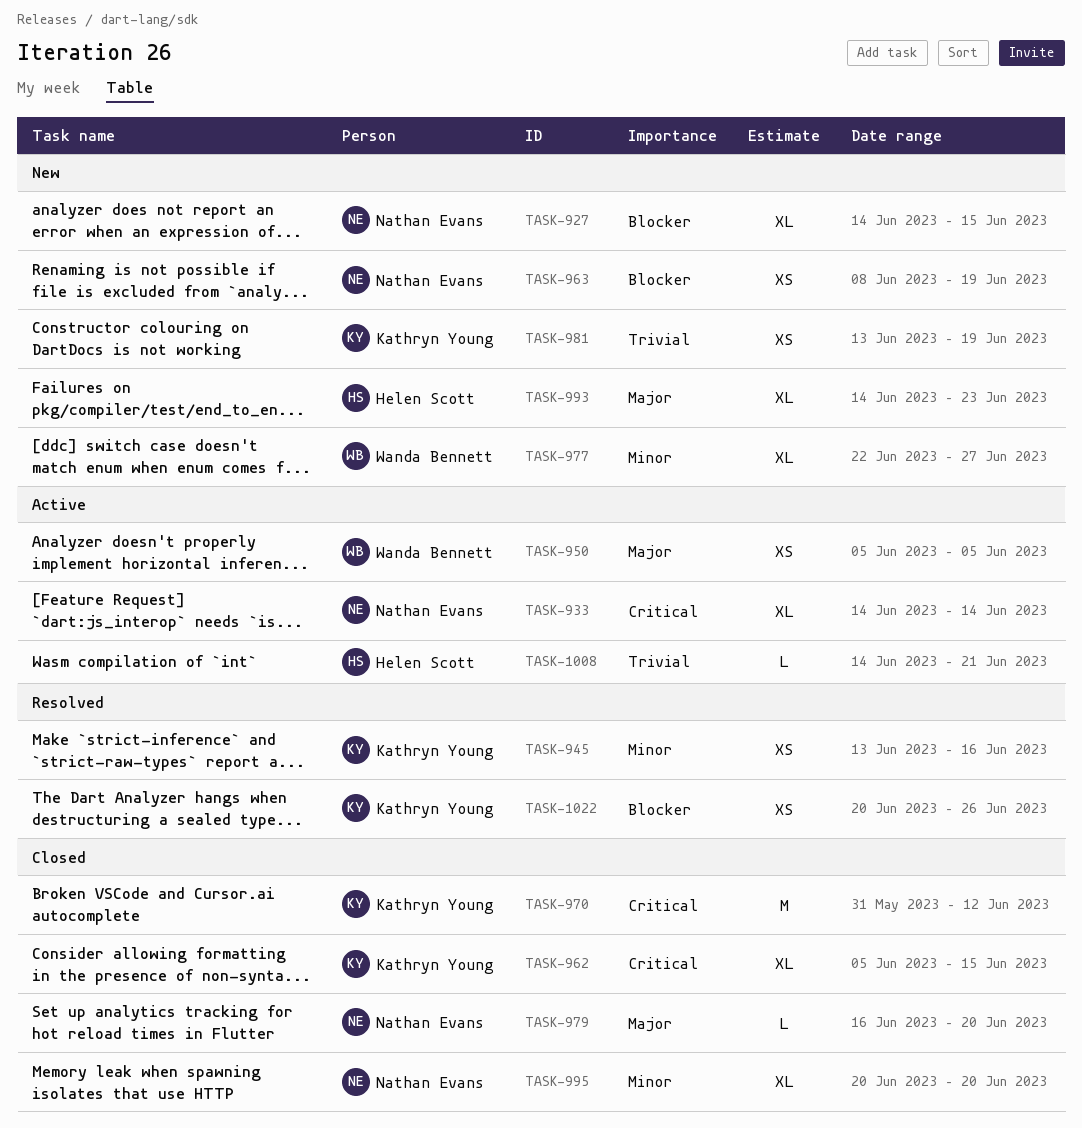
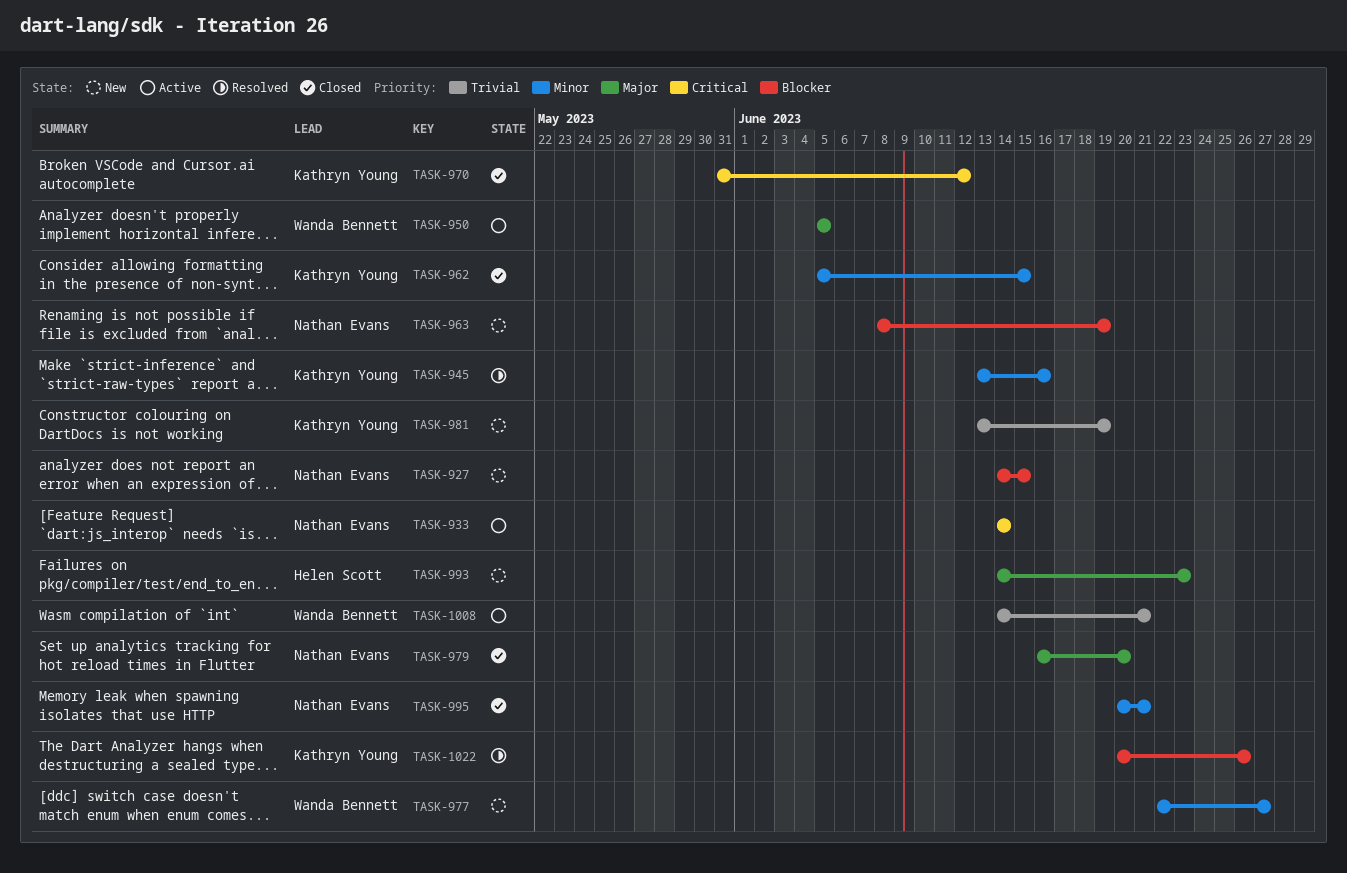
TASK-962, priority: Critical -> Minor
TASK-995, due: Jun 20 -> Jun 21
TASK-1008, owner: Helen Scott -> Wanda Bennett

